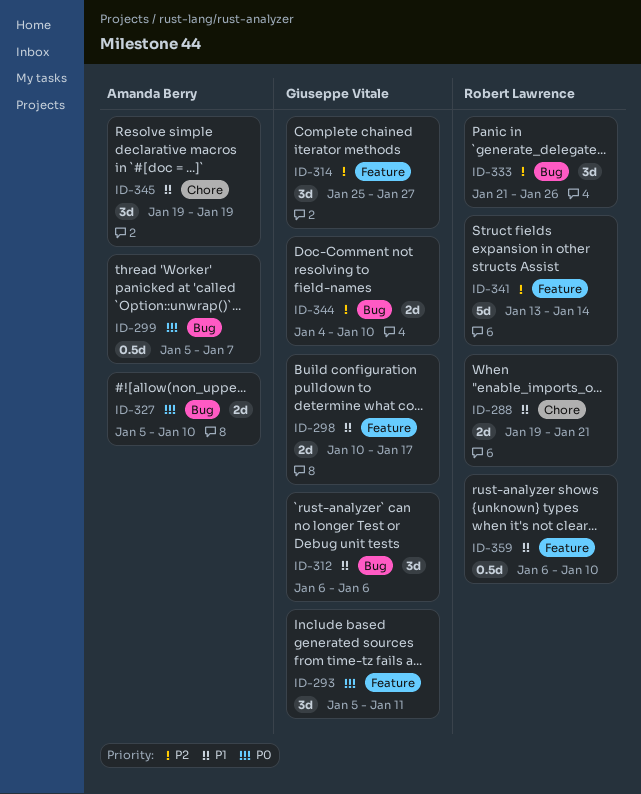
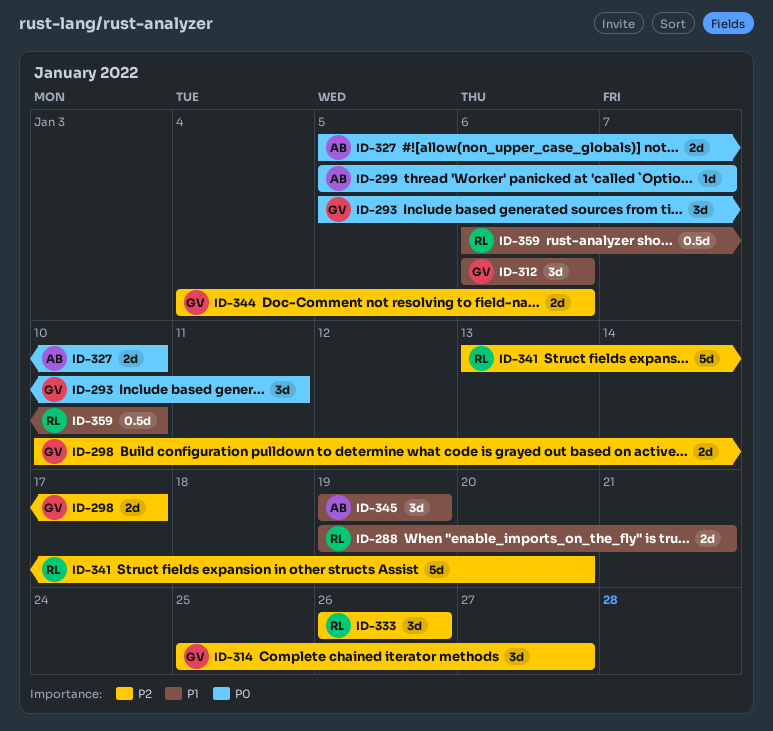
ID-298, priority: P1 -> P2
ID-299, estimate: 0.5d -> 1d
ID-333, start: Jan 21 -> Jan 26
ID-341, due: Jan 14 -> Jan 20
ID-344, due: Jan 10 -> Jan 6

